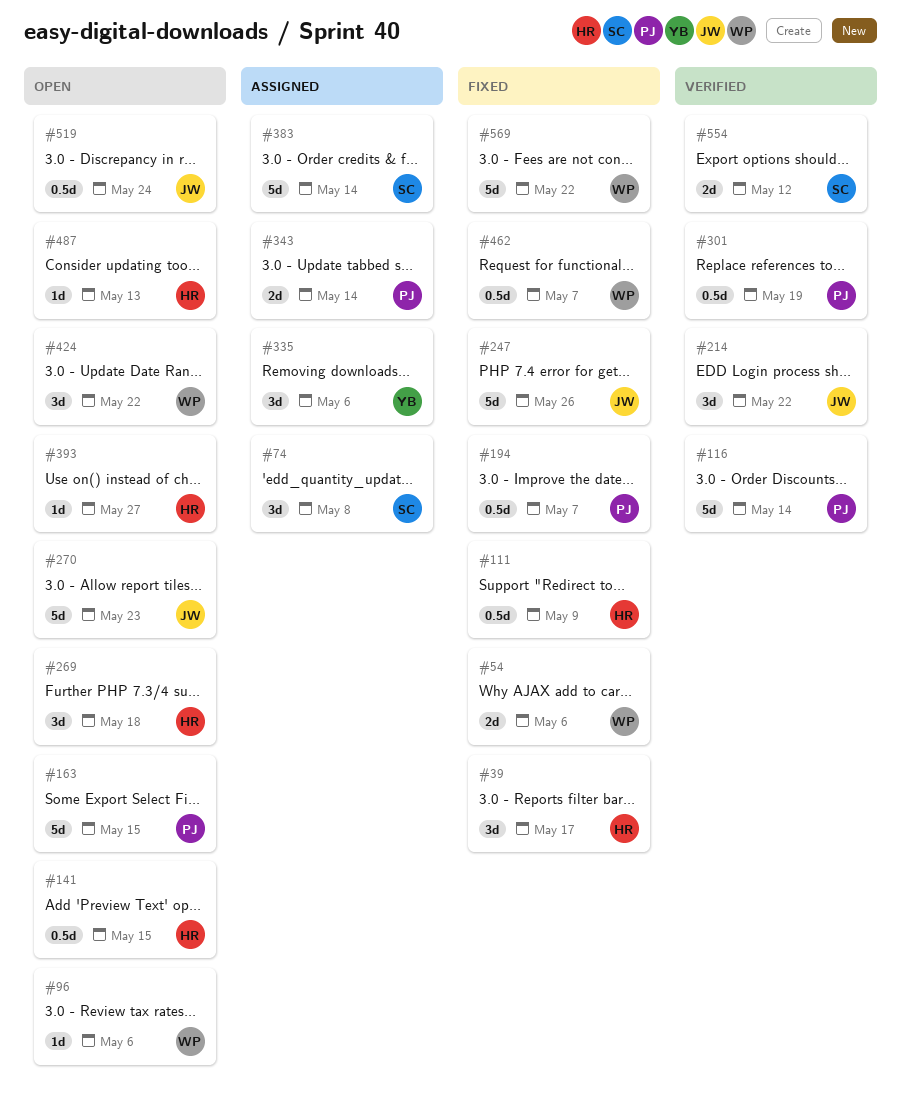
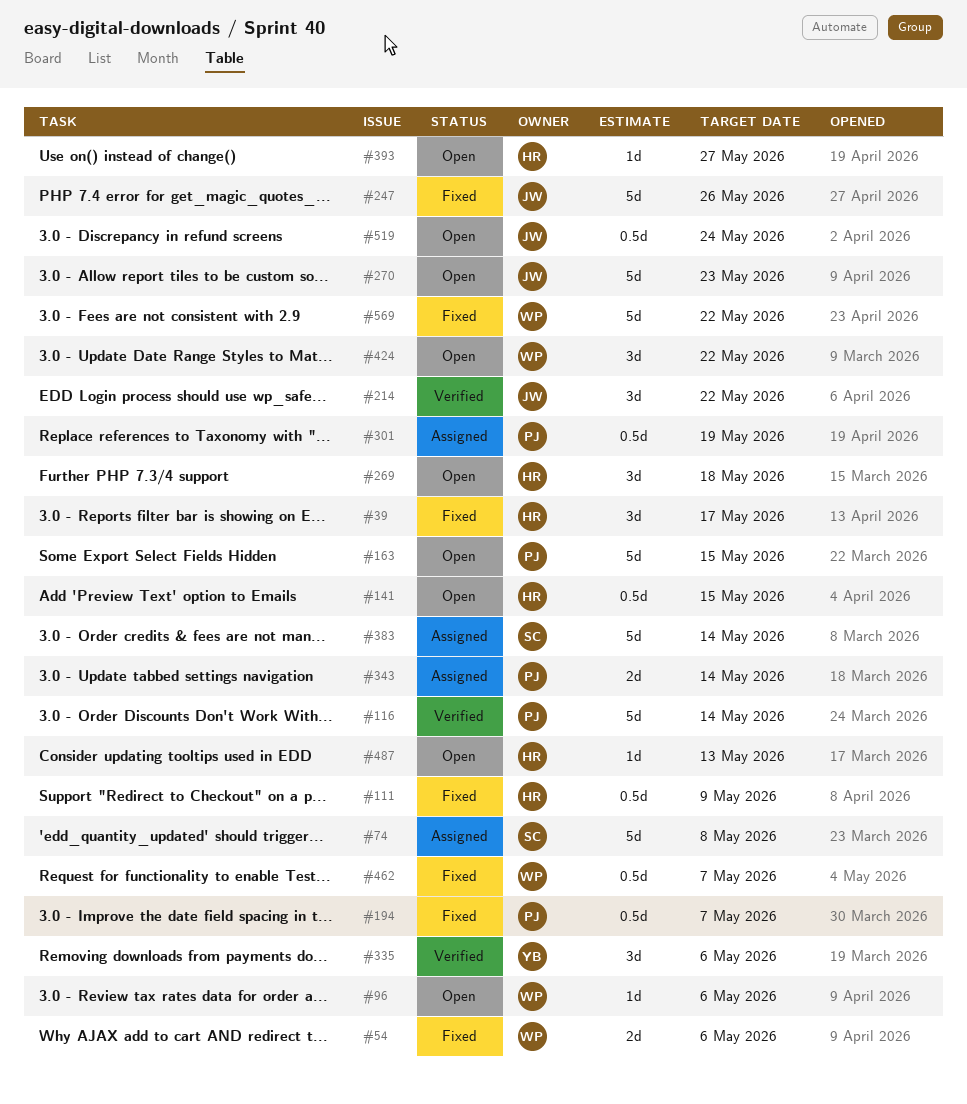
#74, estimate: 3d -> 5d
#301, status: Verified -> Assigned
#335, status: Assigned -> Verified
#554: present -> none

